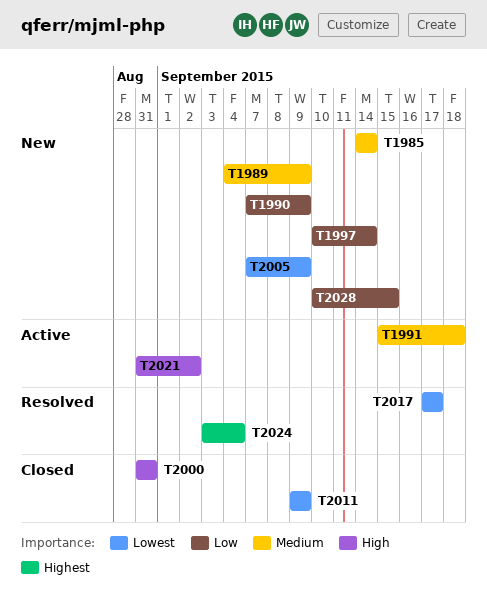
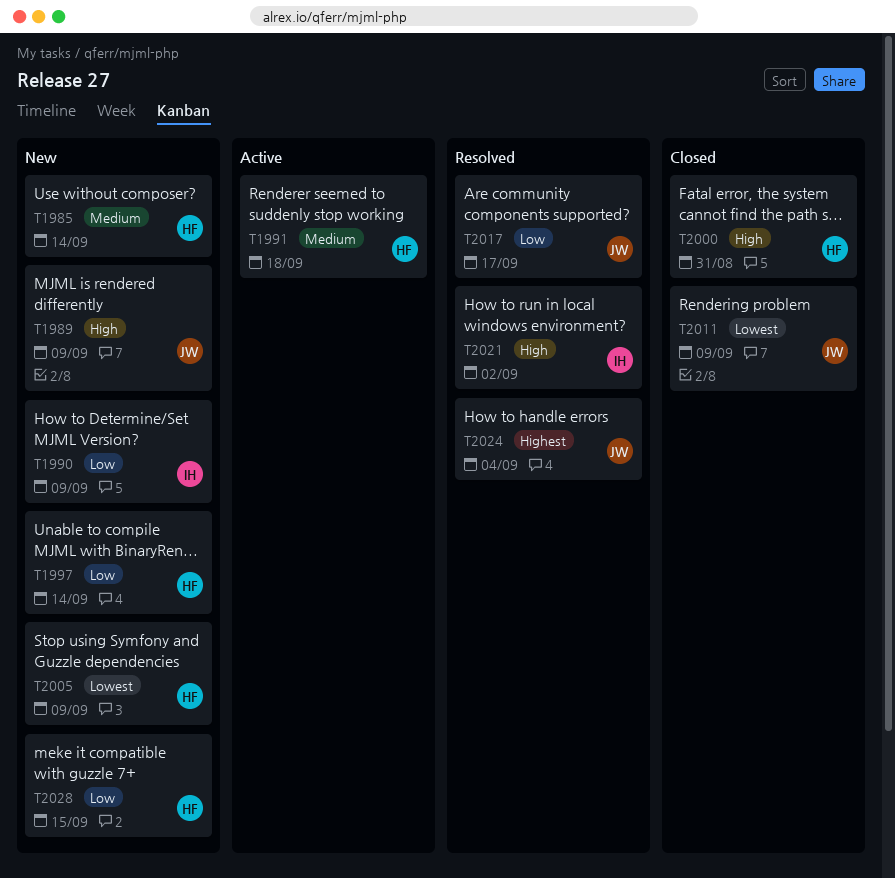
T1989, priority: Medium -> High
T2017, priority: Lowest -> Low
T2021, status: Active -> Resolved

